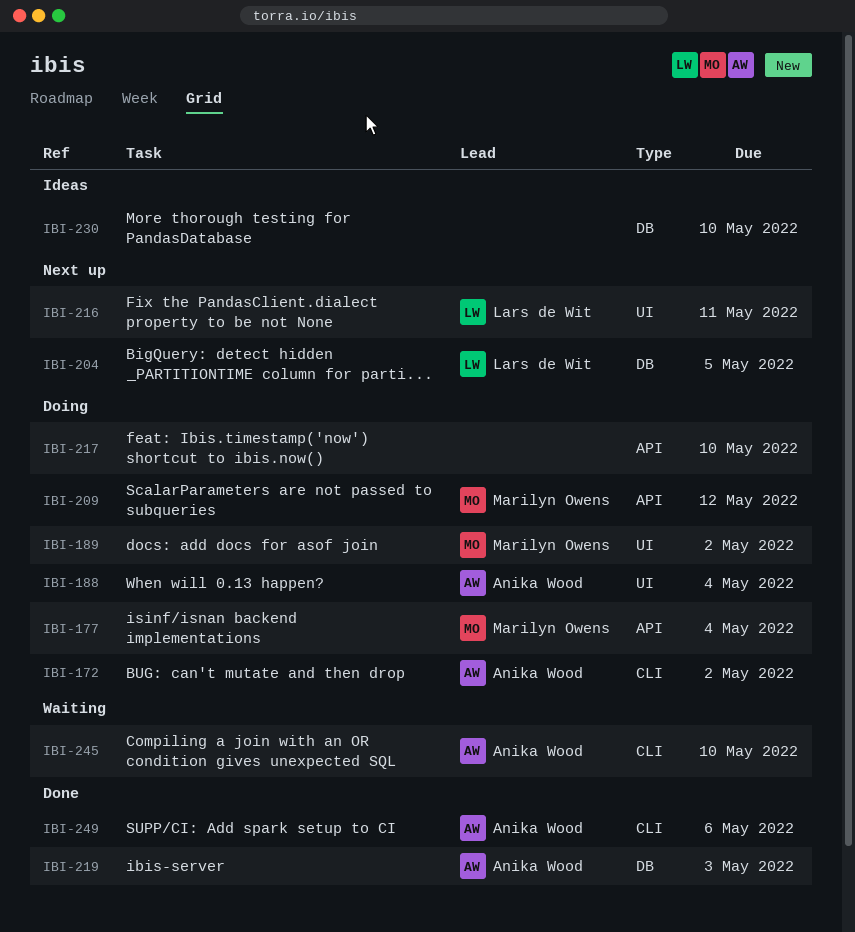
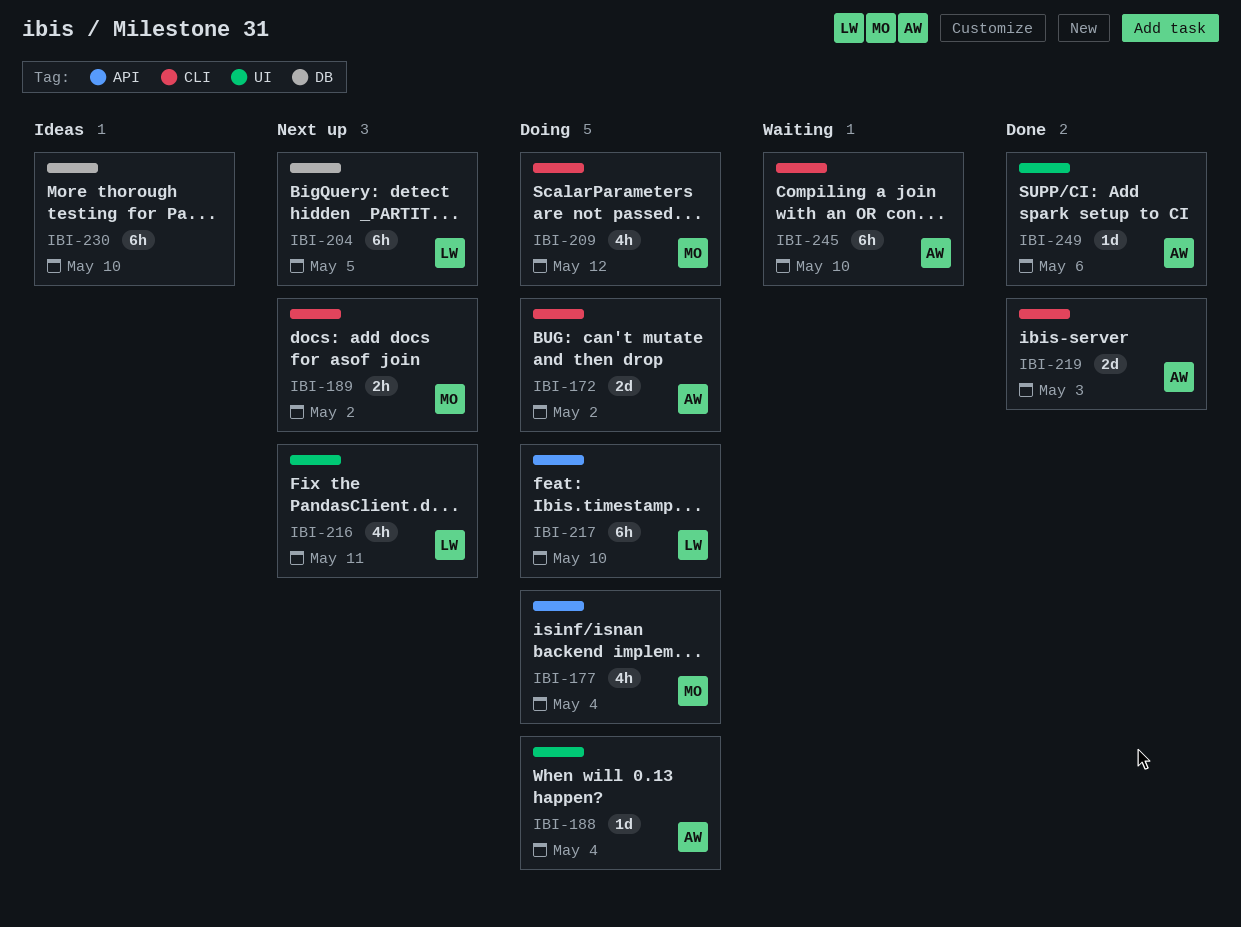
IBI-189, status: Doing -> Next up
IBI-189, label: UI -> CLI
IBI-209, label: API -> CLI
IBI-217, owner: none -> Lars de Wit
IBI-219, label: DB -> CLI
IBI-249, label: CLI -> UI

